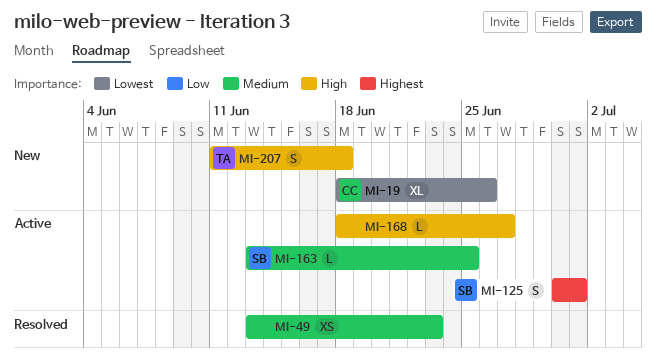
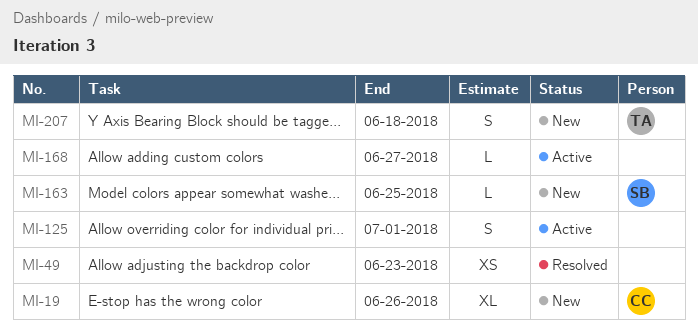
MI-125, owner: SB -> none
MI-163, status: Active -> New

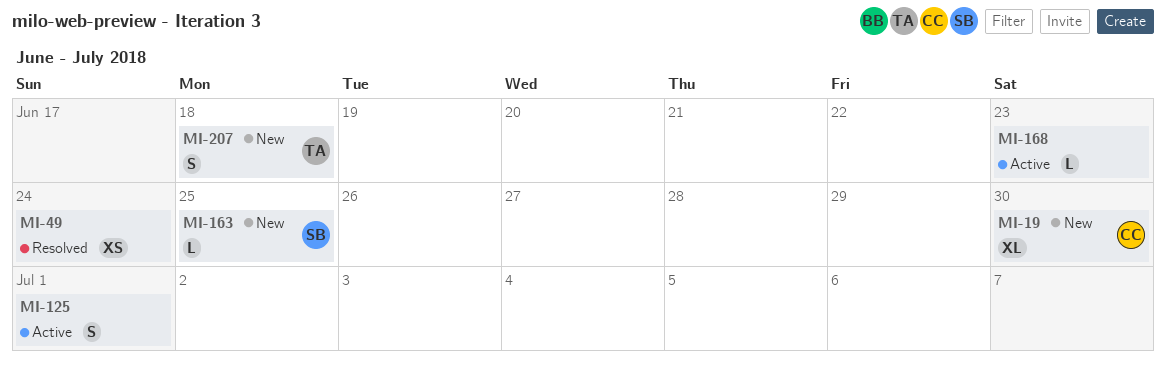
MI-19, due: Jun 26 -> Jun 30
MI-49, due: Jun 23 -> Jun 24
MI-168, due: Jun 27 -> Jun 23

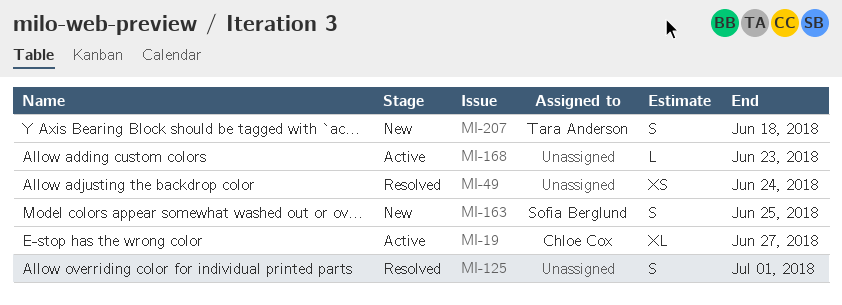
MI-19, status: New -> Active
MI-19, due: Jun 30 -> Jun 27
MI-125, status: Active -> Resolved
MI-163, estimate: L -> S

